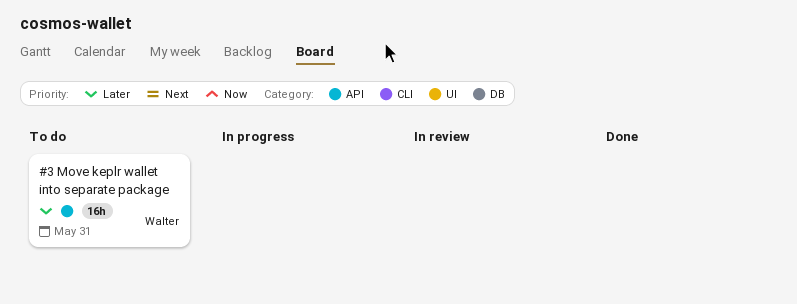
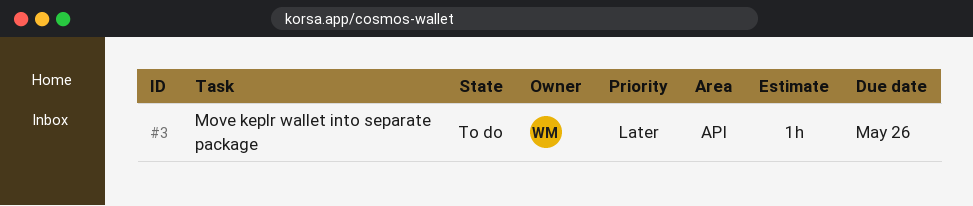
#3, estimate: 16h -> 1h
#3, due: May 31 -> May 26

